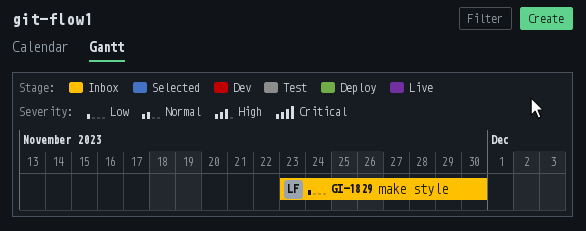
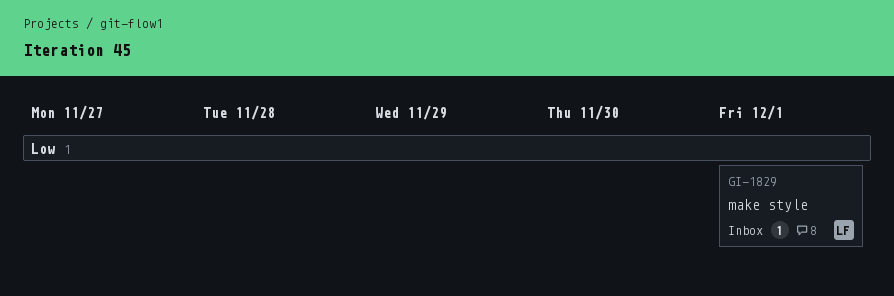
GI-1829, due: Nov 30 -> Dec 1

